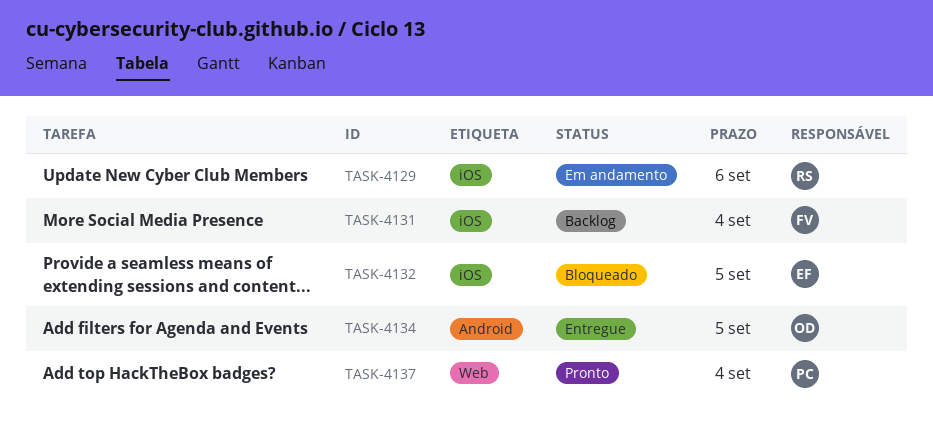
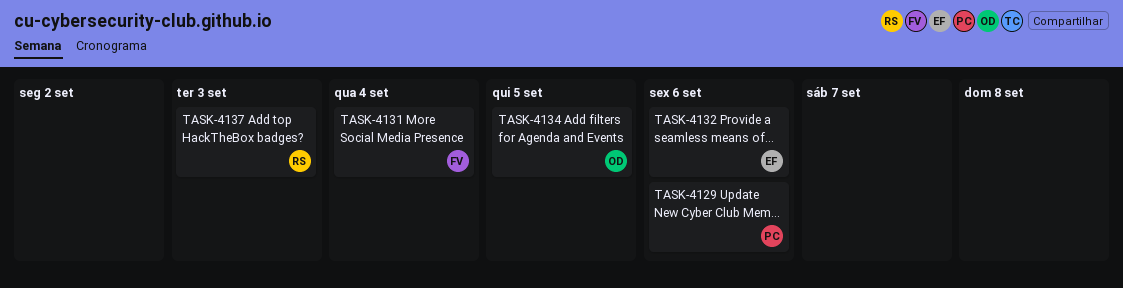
TASK-4129, owner: RS -> PC
TASK-4132, due: Sep 5 -> Sep 6
TASK-4137, owner: PC -> RS
TASK-4137, due: Sep 4 -> Sep 3

